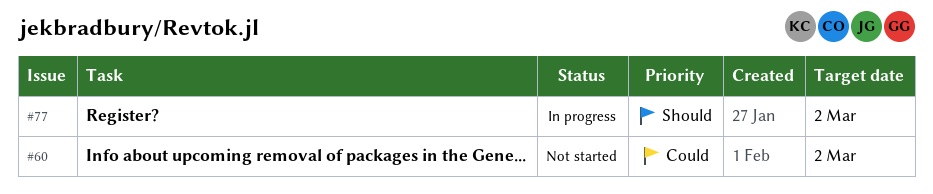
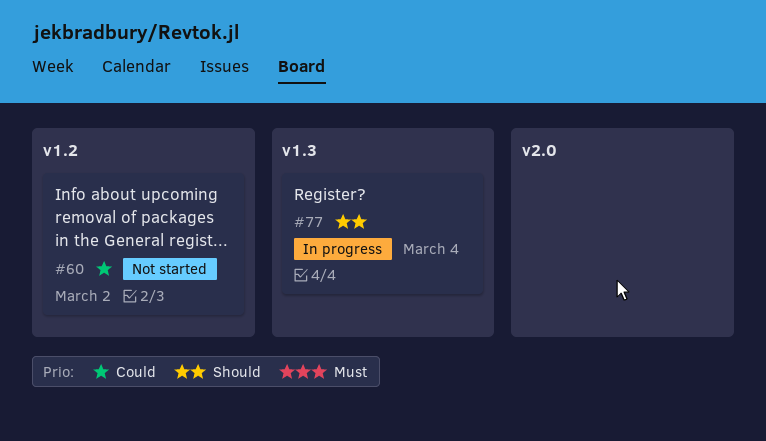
#77, due: Mar 2 -> Mar 4

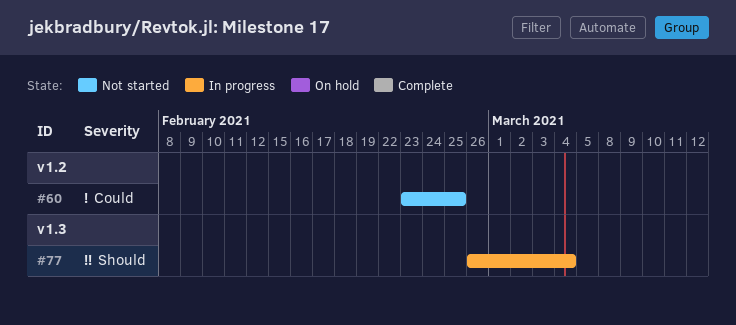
#60, due: Mar 2 -> Feb 25

